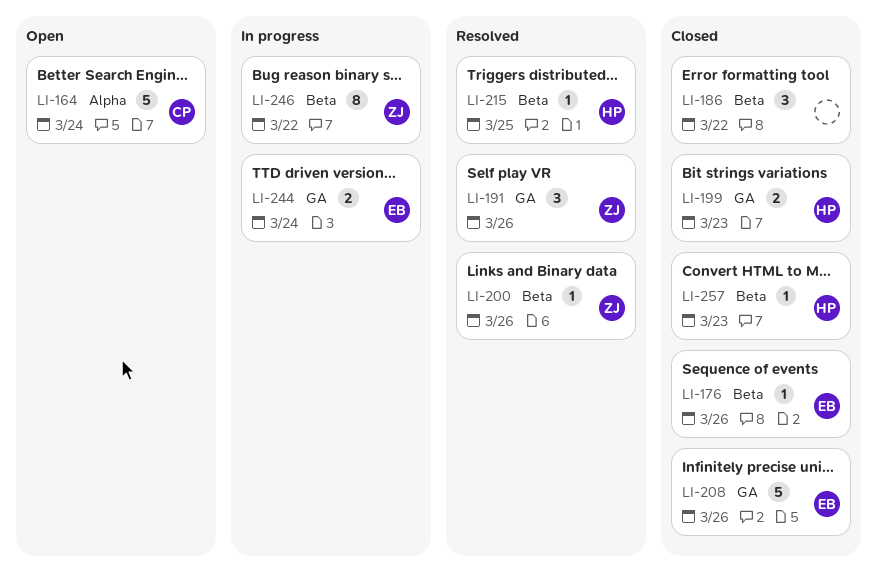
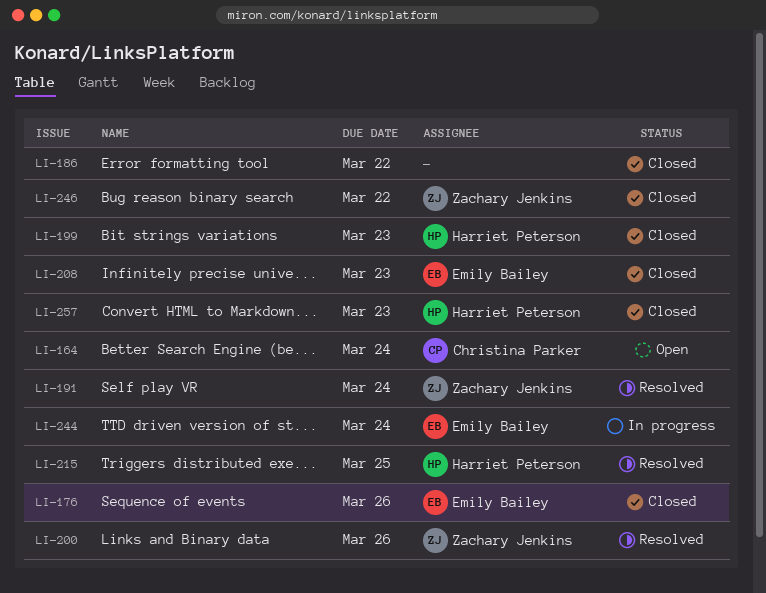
LI-191, due: Mar 26 -> Mar 24
LI-208, due: Mar 26 -> Mar 23
LI-246, status: In progress -> Closed

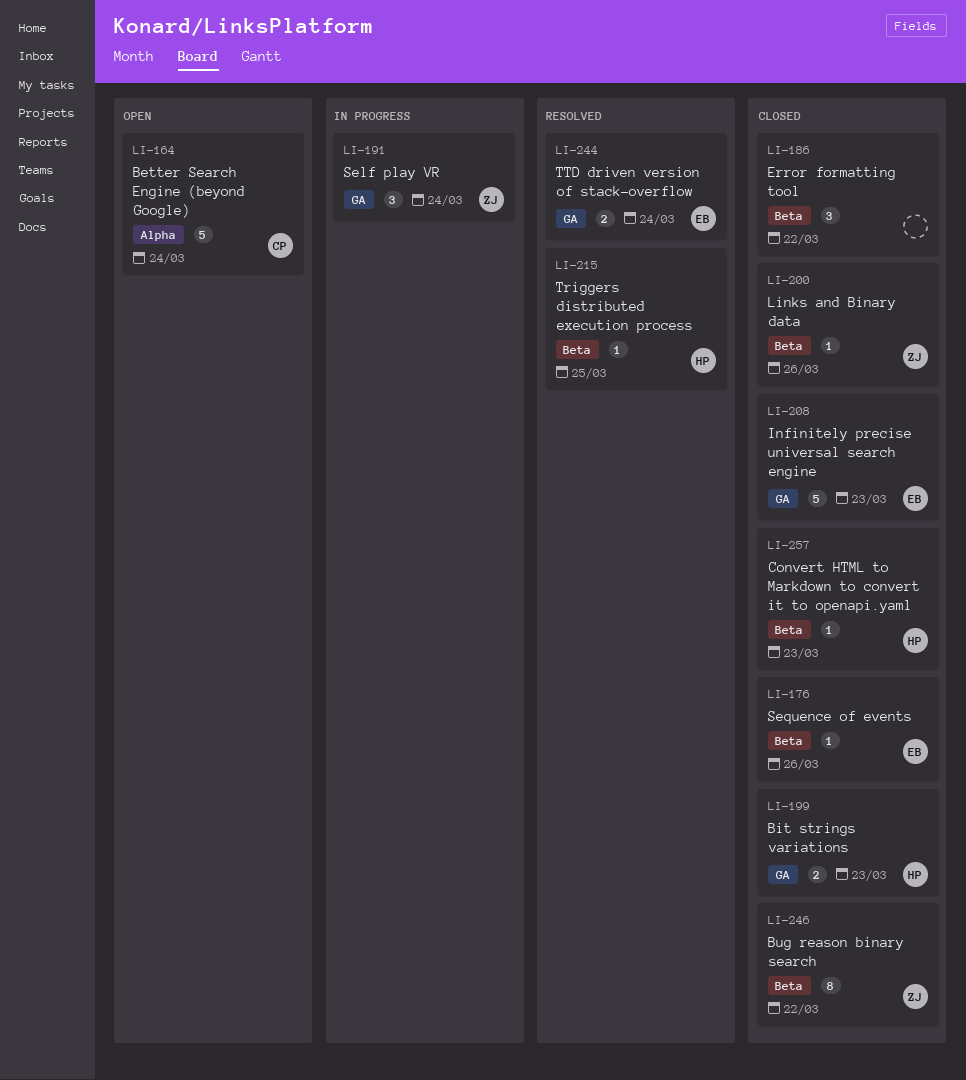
LI-191, status: Resolved -> In progress
LI-200, status: Resolved -> Closed
LI-244, status: In progress -> Resolved

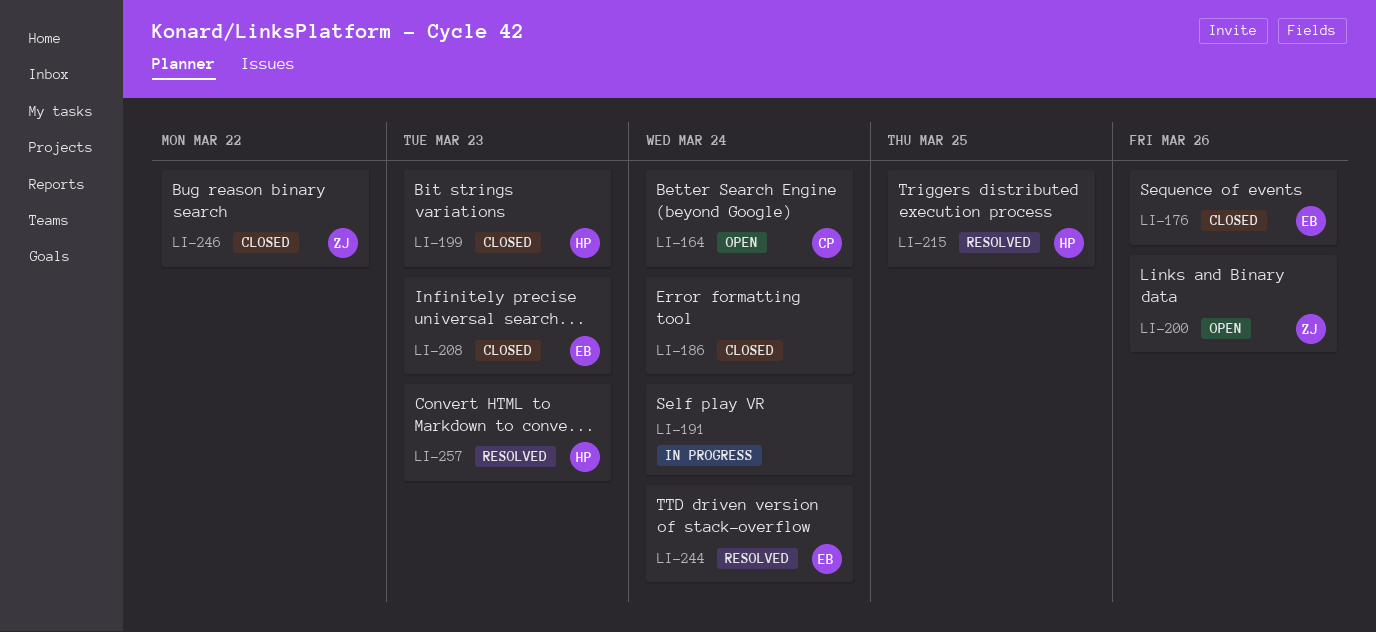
LI-186, due: Mar 22 -> Mar 24
LI-191, owner: ZJ -> none
LI-200, status: Closed -> Open
LI-257, status: Closed -> Resolved

